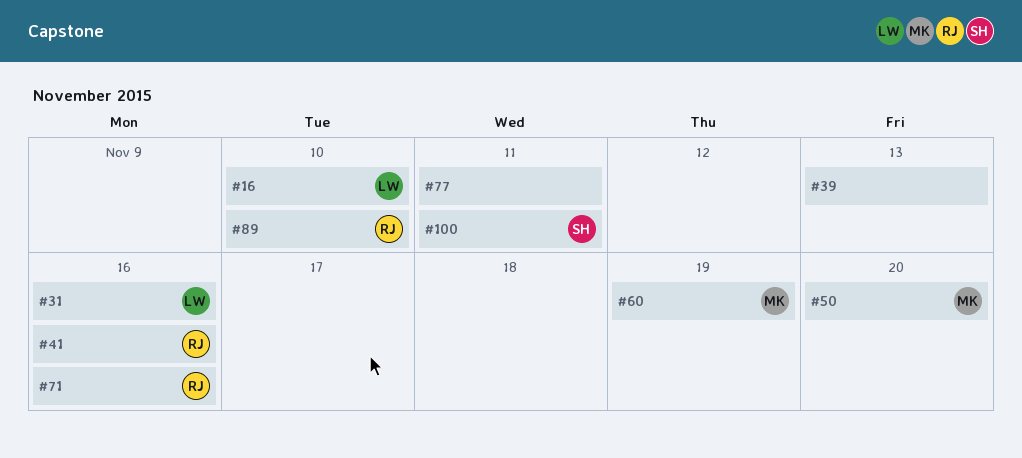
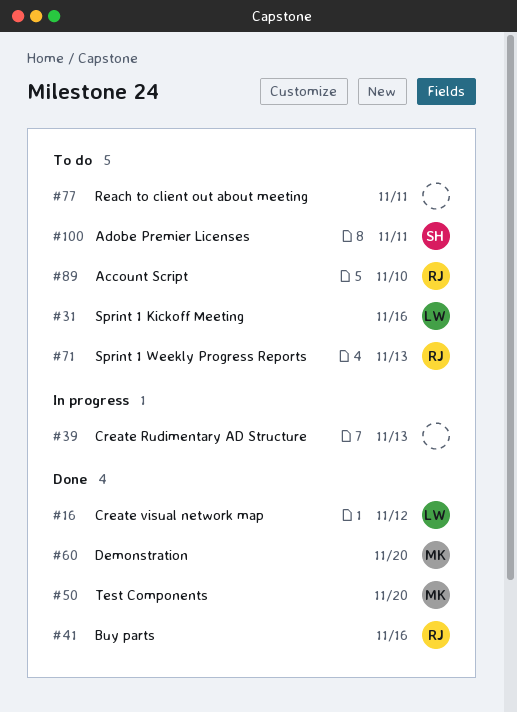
#16, due: Nov 10 -> Nov 12
#60, due: Nov 19 -> Nov 20
#71, due: Nov 16 -> Nov 13

